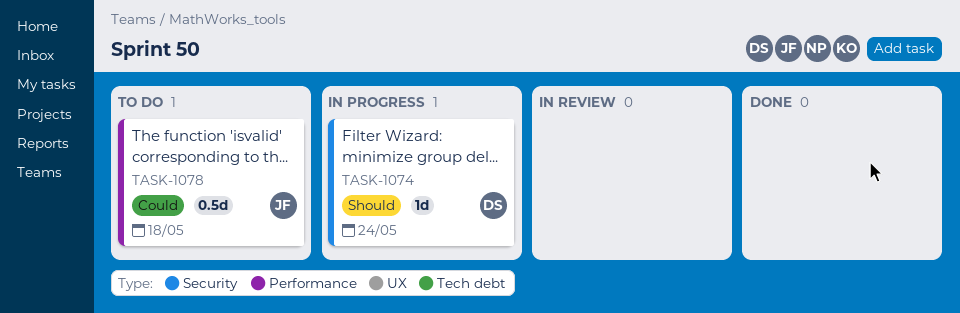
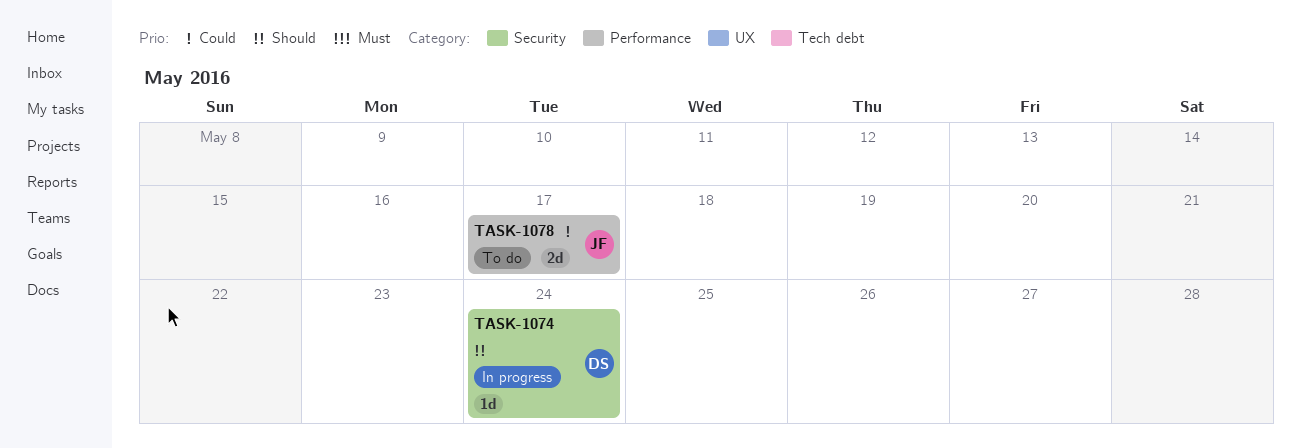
TASK-1078, estimate: 0.5d -> 2d
TASK-1078, due: May 18 -> May 17

